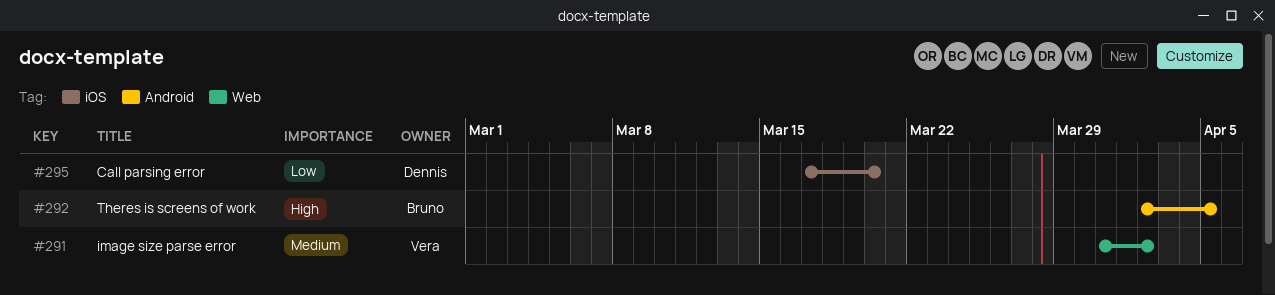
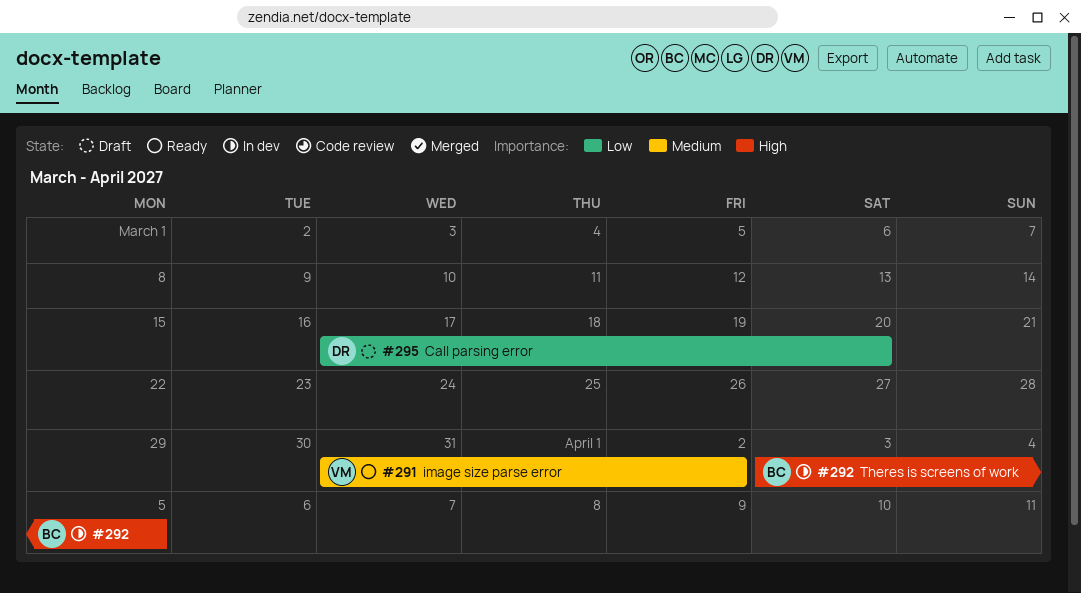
#292, start: Apr 2 -> Apr 3

